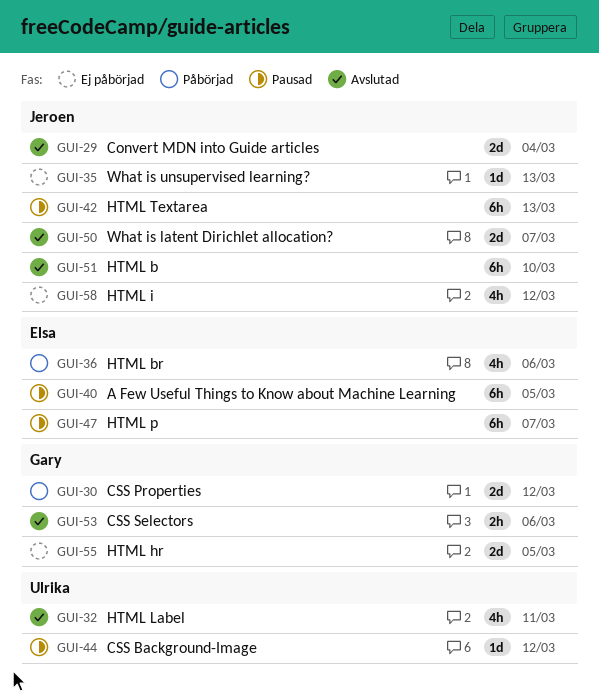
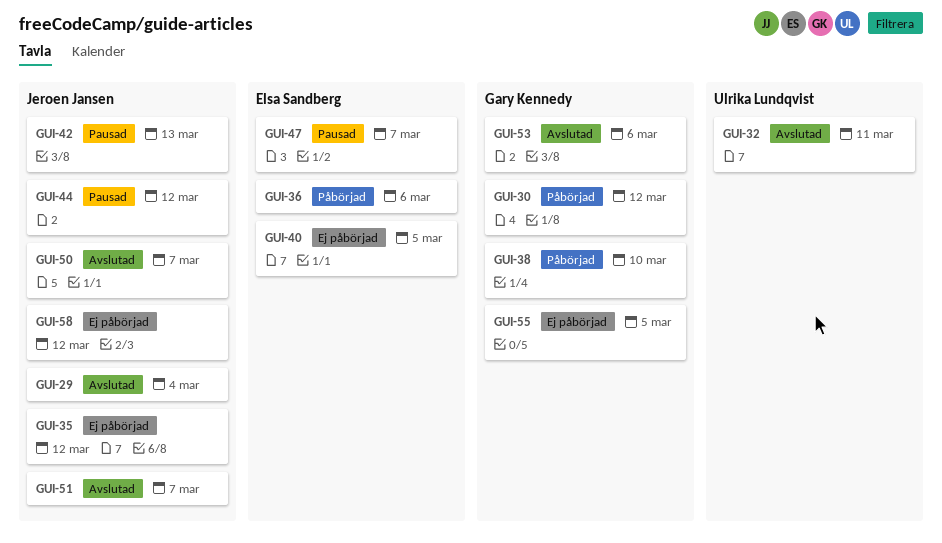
GUI-35, due: Mar 13 -> Mar 12
GUI-38: none -> present
GUI-40, status: Pausad -> Ej påbörjad
GUI-44, owner: Ulrika Lundqvist -> Jeroen Jansen
GUI-51, due: Mar 10 -> Mar 7

